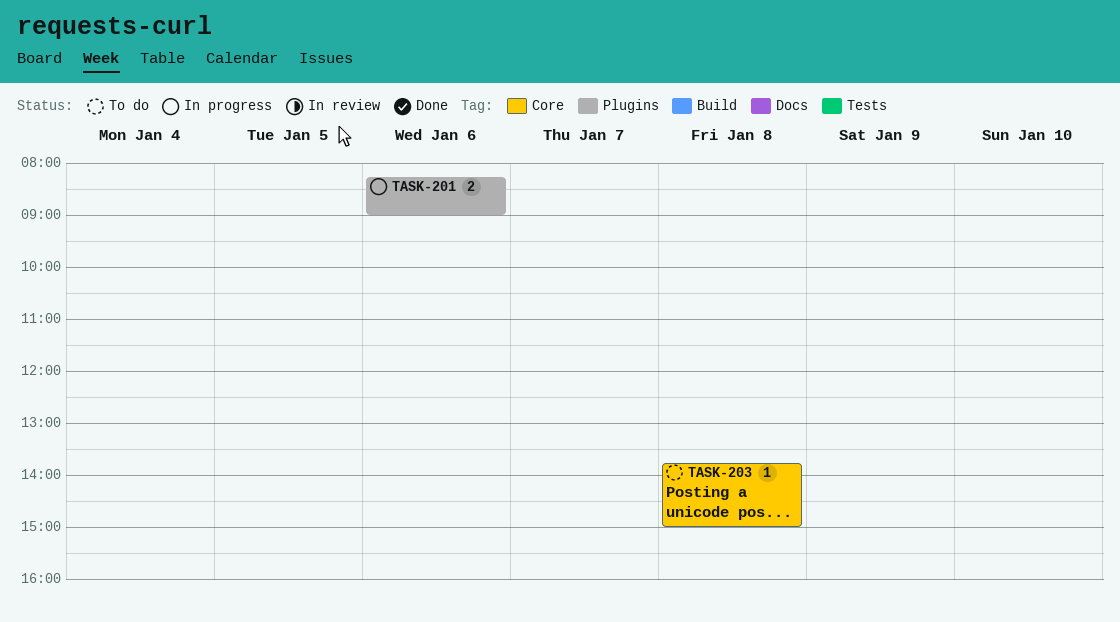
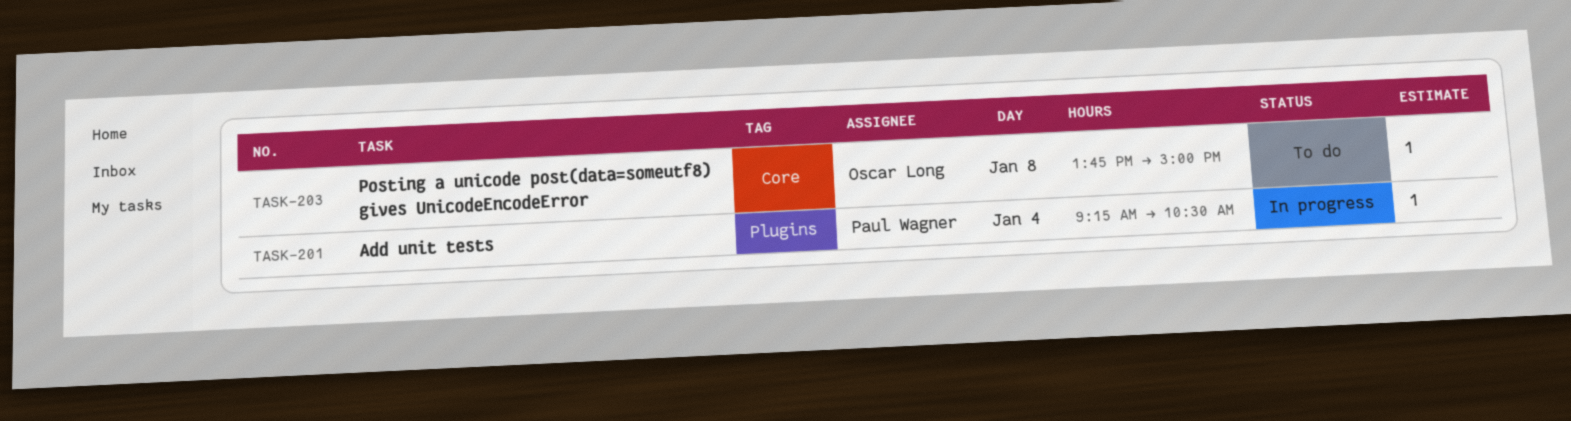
TASK-201, estimate: 2 -> 1
TASK-201, day: Jan 6 -> Jan 4
TASK-201, begins: 08:15 -> 09:15
TASK-201, ends: 09:00 -> 10:30

